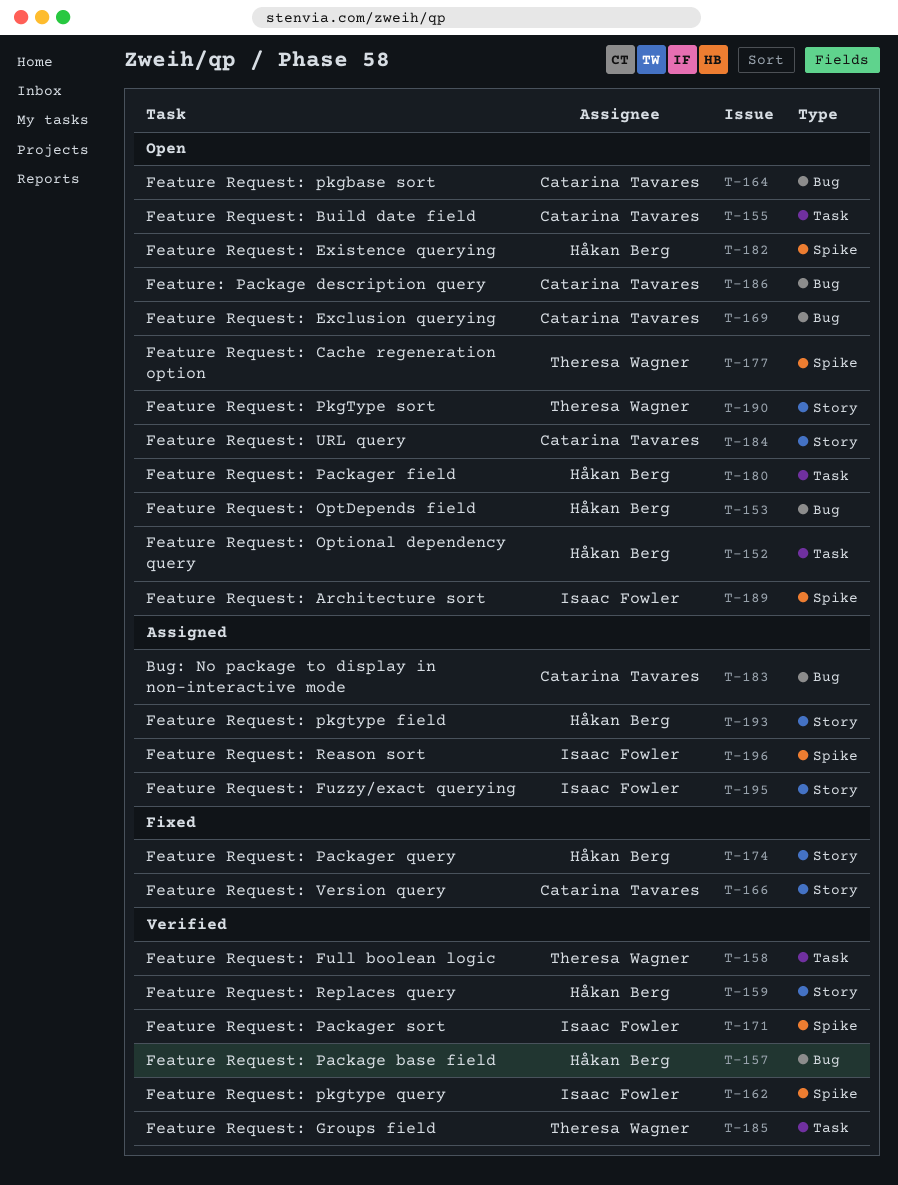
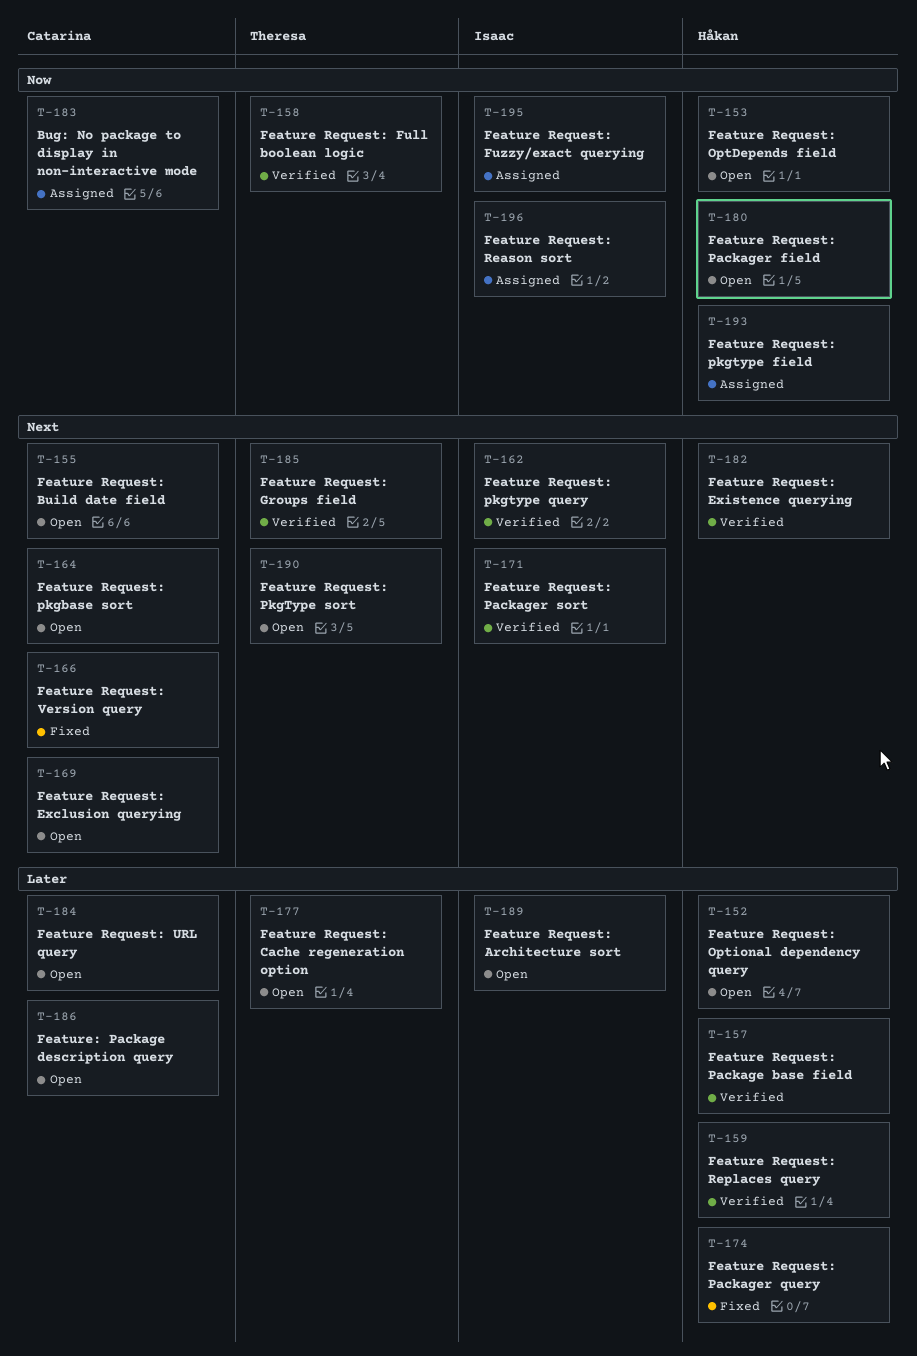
T-182, status: Open -> Verified

